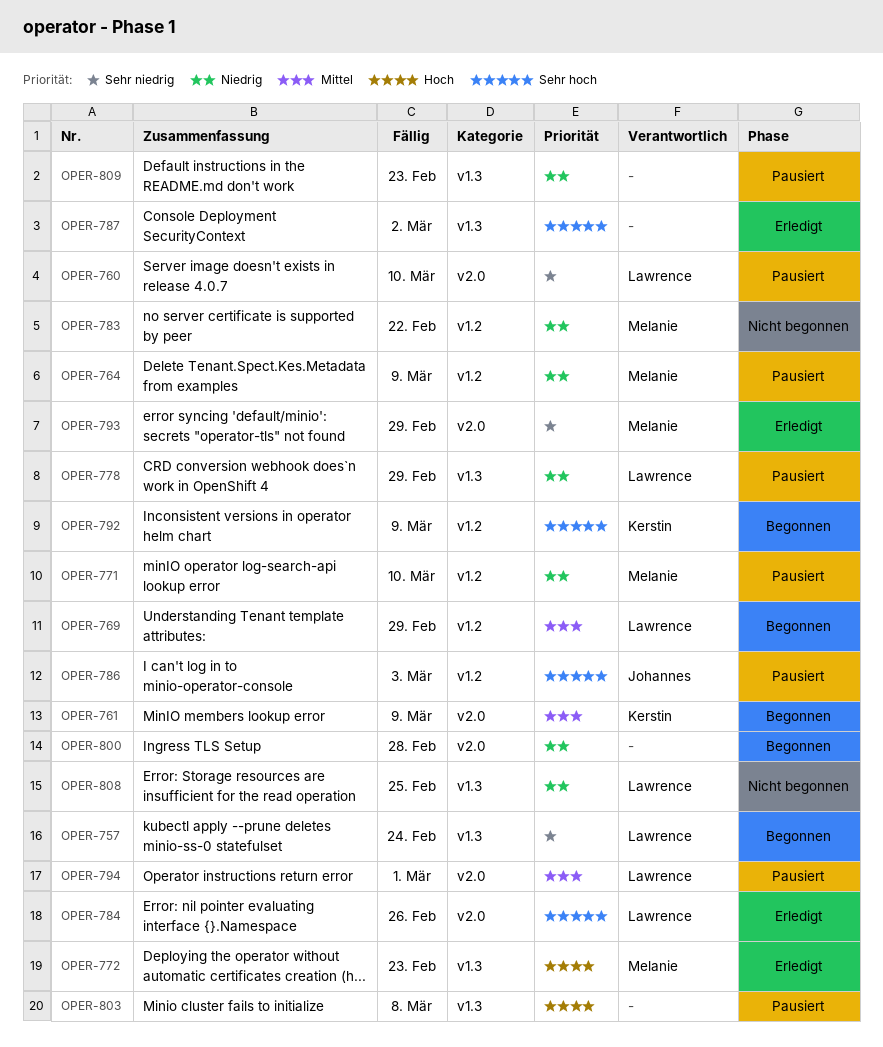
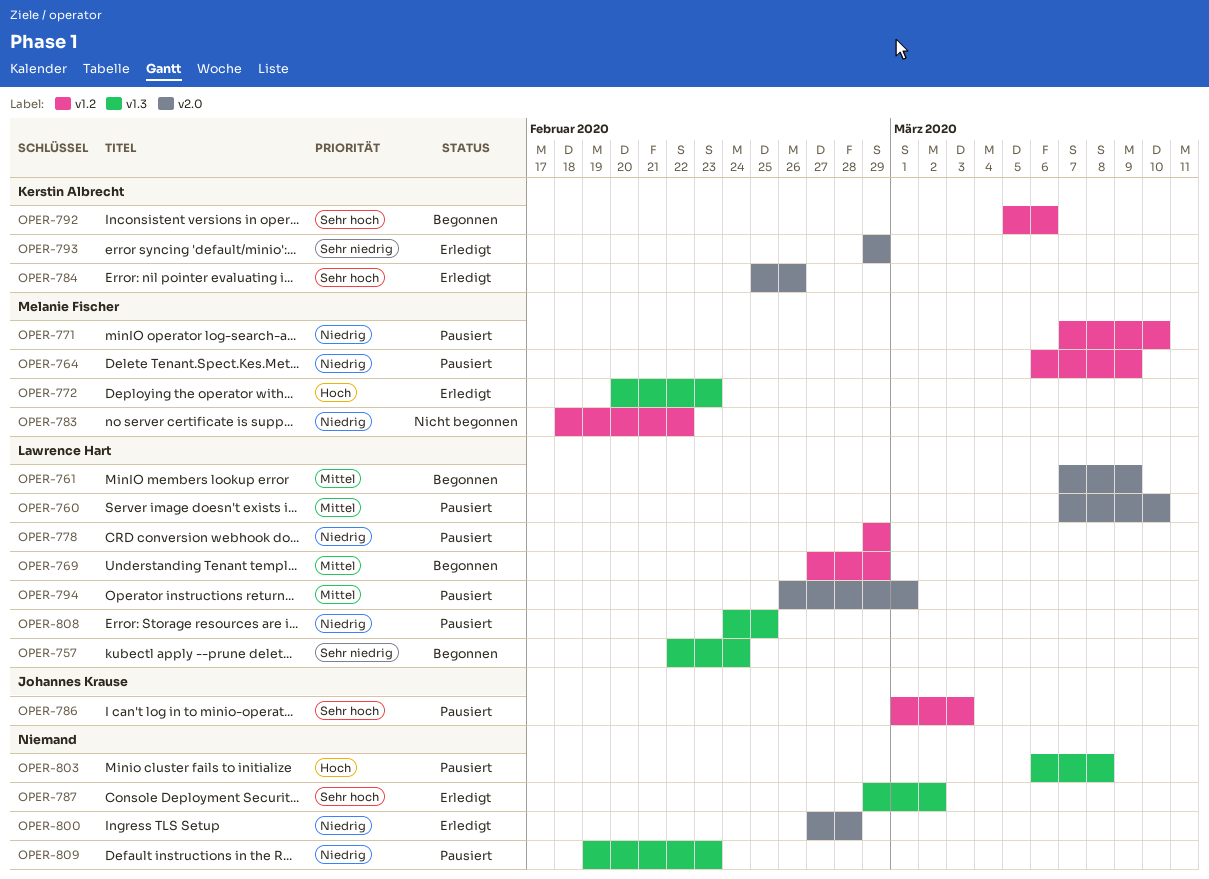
OPER-760, priority: Sehr niedrig -> Mittel
OPER-761, owner: Kerstin Albrecht -> Lawrence Hart
OPER-778, label: v1.3 -> v1.2
OPER-784, owner: Lawrence Hart -> Kerstin Albrecht
OPER-792, due: Mar 9 -> Mar 6
OPER-793, owner: Melanie Fischer -> Kerstin Albrecht
OPER-800, status: Begonnen -> Erledigt
OPER-808, status: Nicht begonnen -> Pausiert

